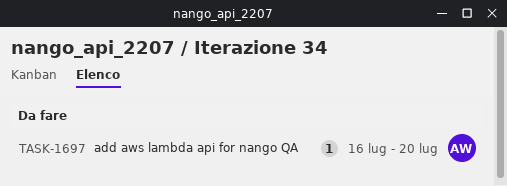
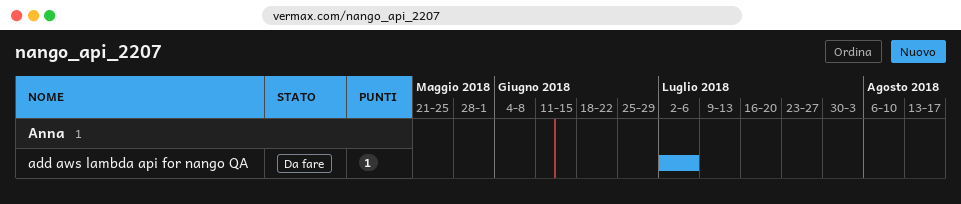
add aws lambda api for nango QA, start: Jul 16 -> Jul 2
add aws lambda api for nango QA, due: Jul 20 -> Jul 6

